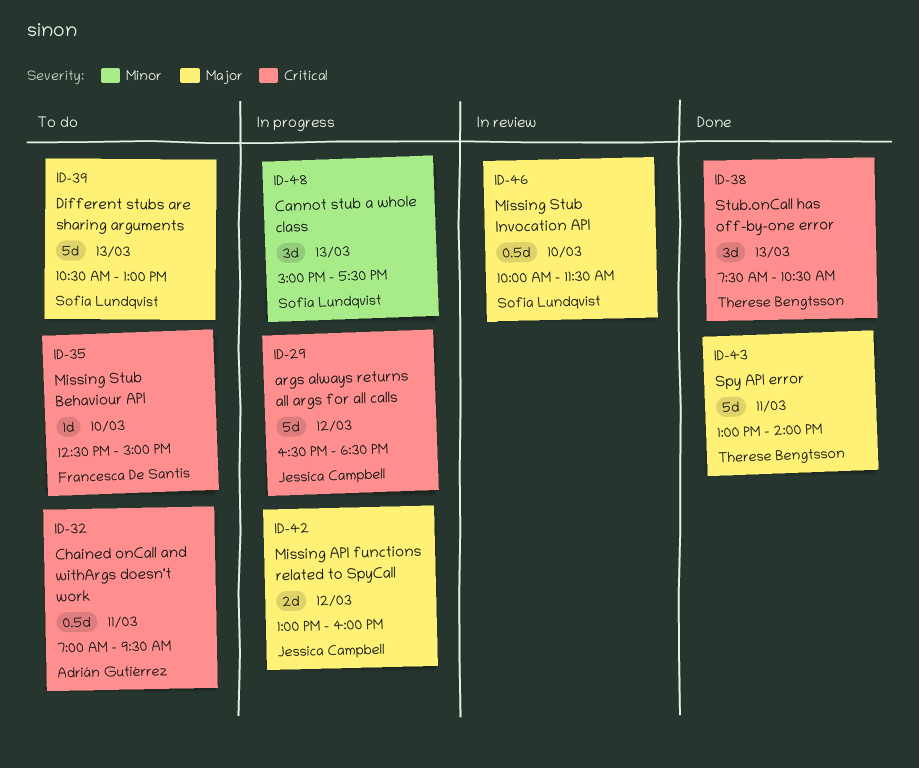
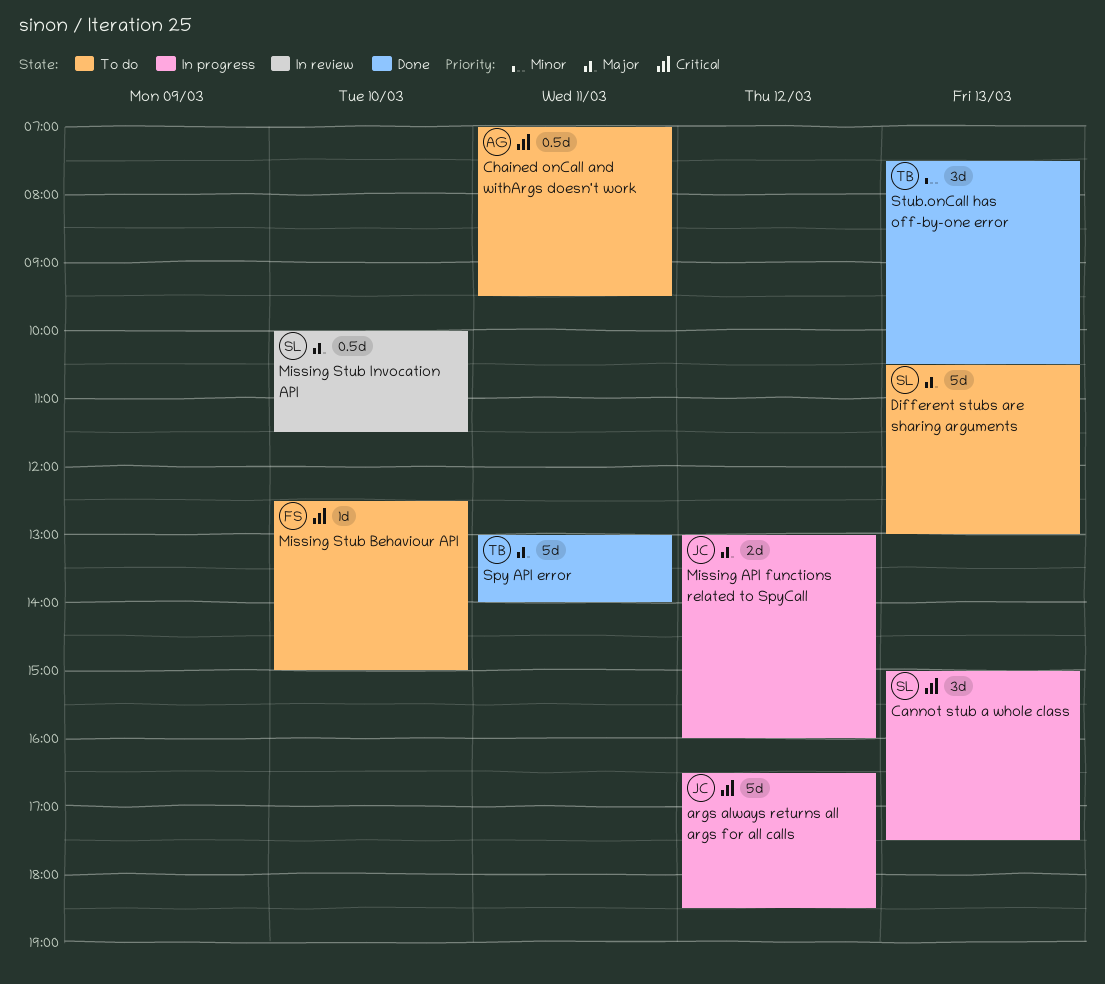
Cannot stub a whole class, priority: Minor -> Critical
Stub.onCall has off-by-one error, priority: Critical -> Minor

